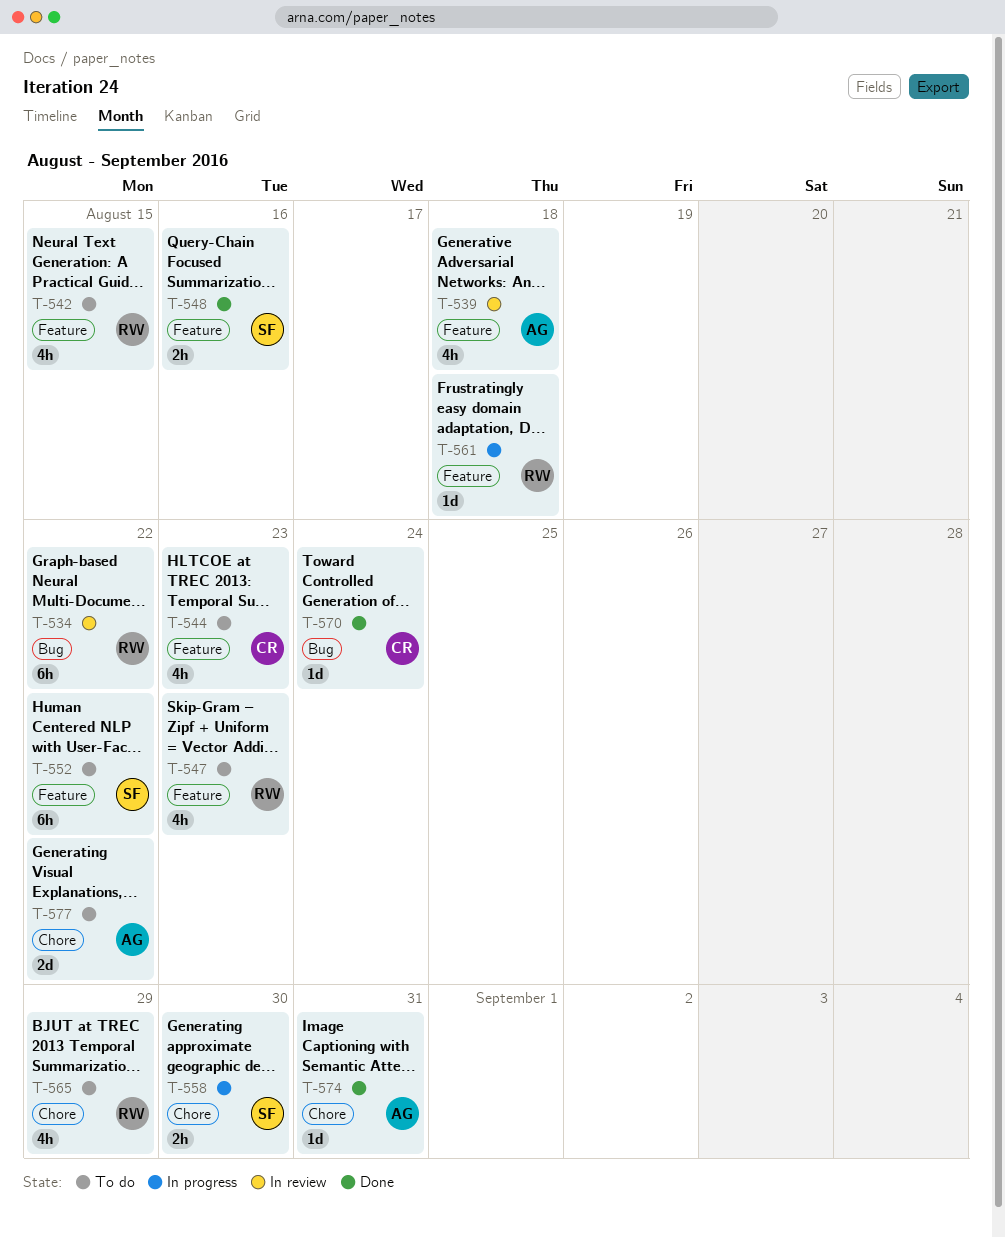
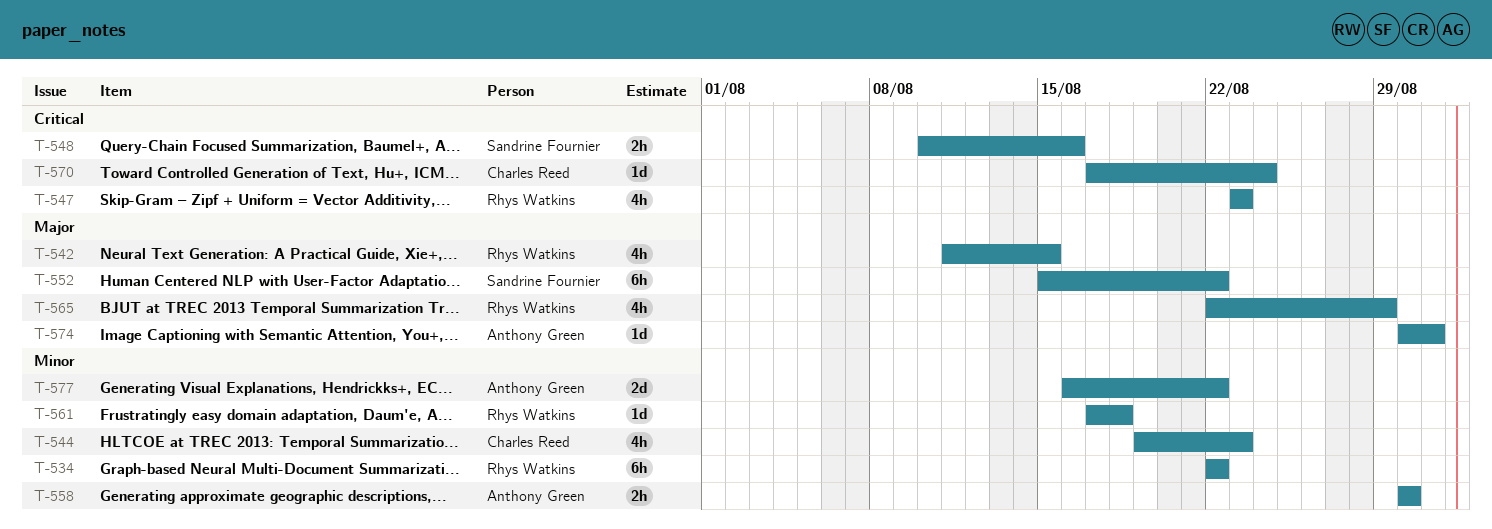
T-539: present -> none
T-558, owner: Sandrine Fournier -> Anthony Green

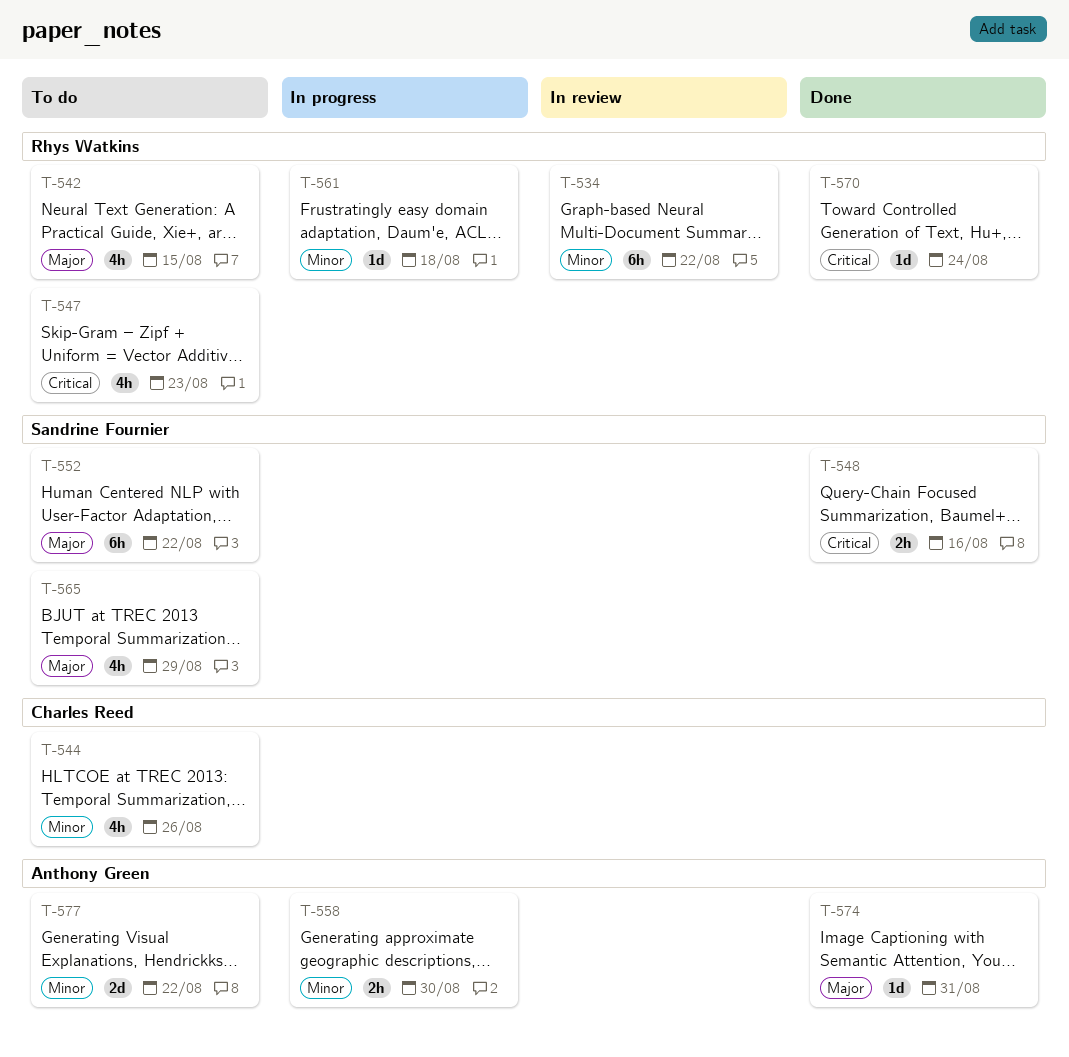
T-544, due: Aug 23 -> Aug 26
T-565, owner: Rhys Watkins -> Sandrine Fournier
T-570, owner: Charles Reed -> Rhys Watkins

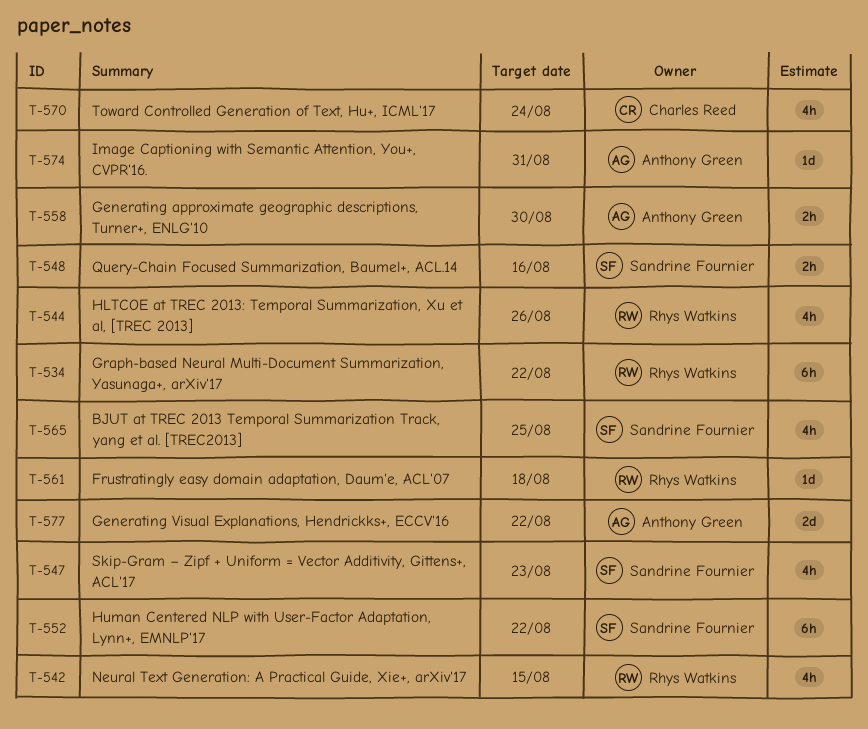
T-544, owner: Charles Reed -> Rhys Watkins
T-547, owner: Rhys Watkins -> Sandrine Fournier
T-565, due: Aug 29 -> Aug 25
T-570, owner: Rhys Watkins -> Charles Reed
T-570, estimate: 1d -> 4h

